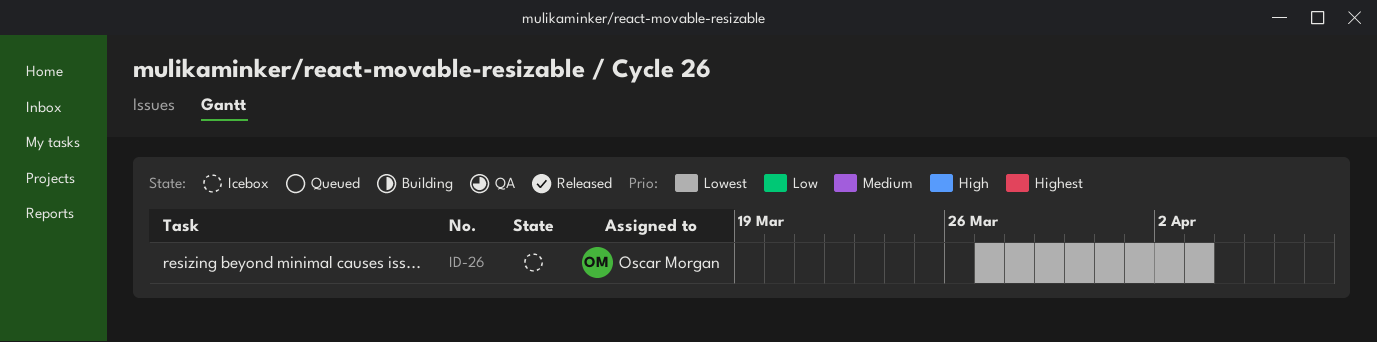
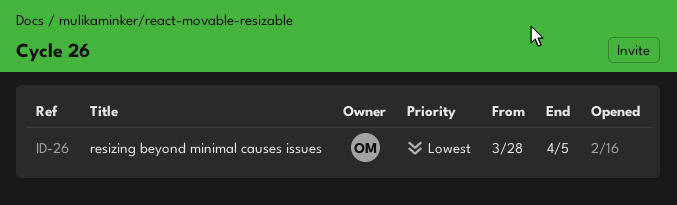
ID-26, start: Mar 27 -> Mar 28
ID-26, due: Apr 3 -> Apr 5

